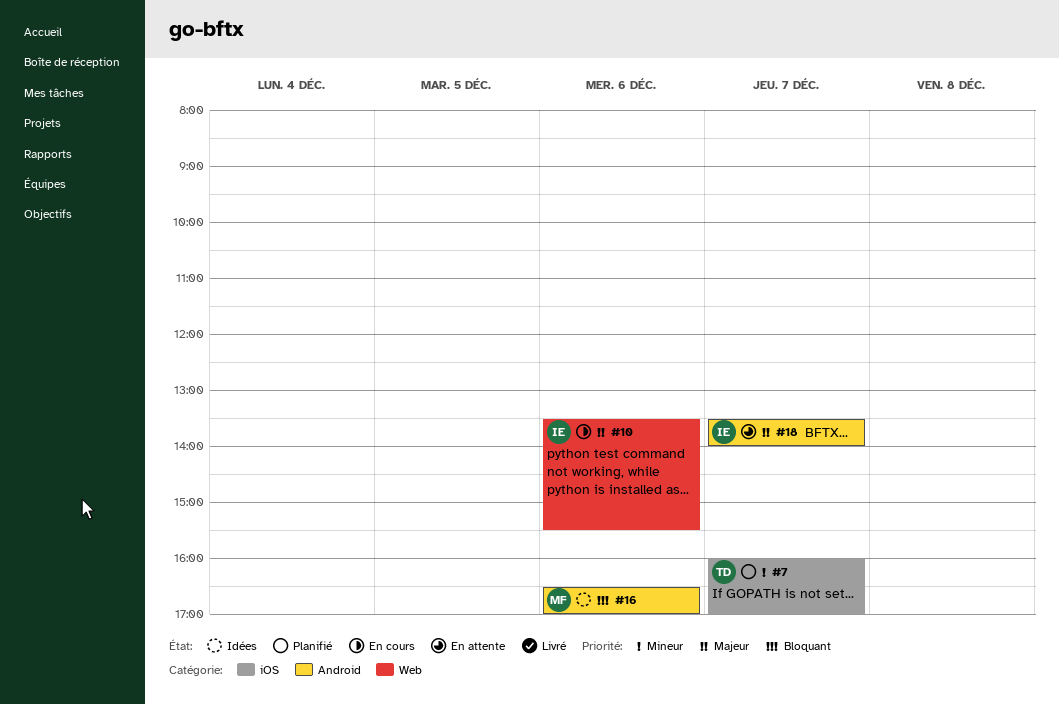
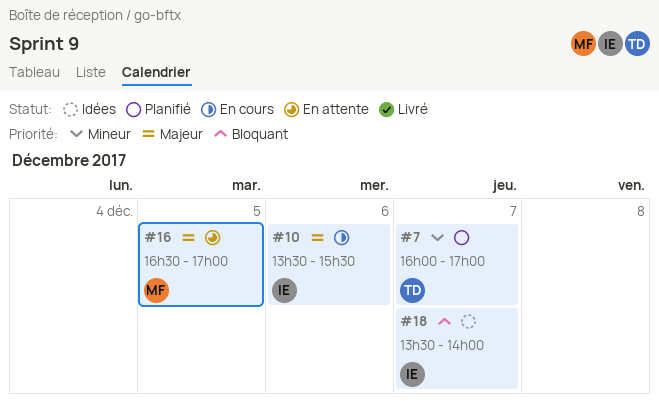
#16, status: Idées -> En attente
#16, priority: Bloquant -> Majeur
#16, day: Dec 6 -> Dec 5
#18, status: En attente -> Idées
#18, priority: Majeur -> Bloquant

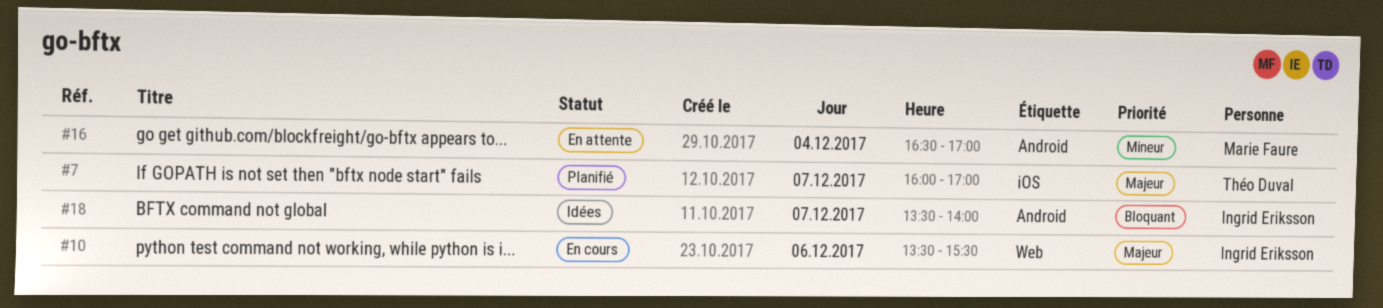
#7, priority: Mineur -> Majeur
#16, priority: Majeur -> Mineur
#16, day: Dec 5 -> Dec 4

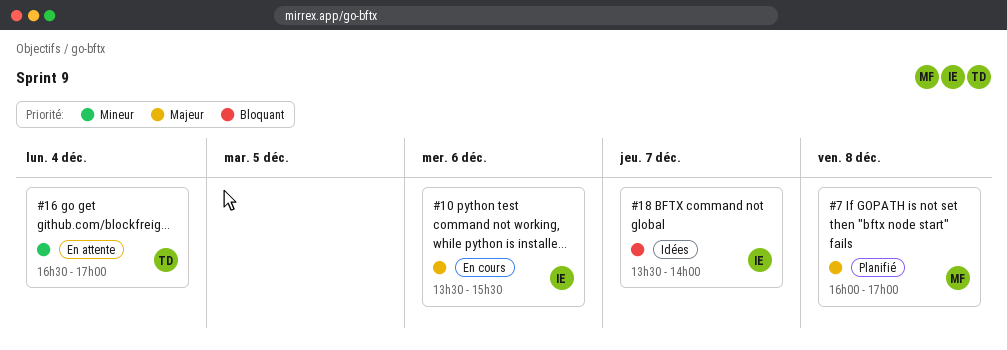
#7, owner: Théo Duval -> Marie Faure
#7, day: Dec 7 -> Dec 8
#16, owner: Marie Faure -> Théo Duval

